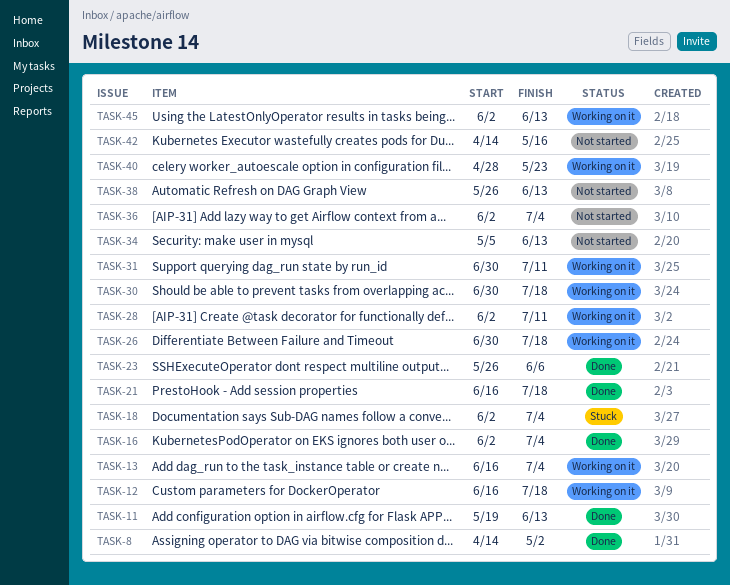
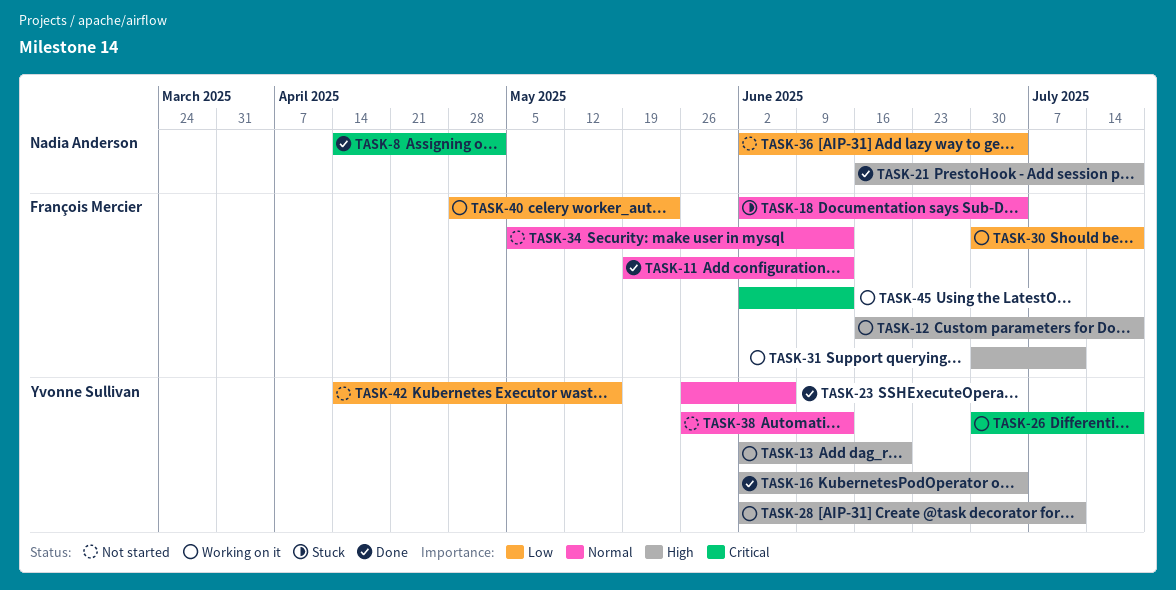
TASK-13, start: Jun 16 -> Jun 2
TASK-13, due: Jul 4 -> Jun 20

